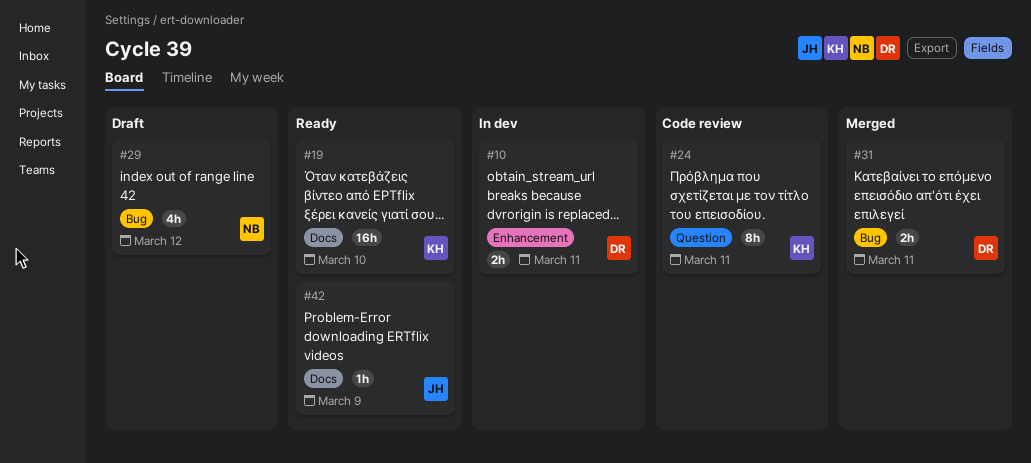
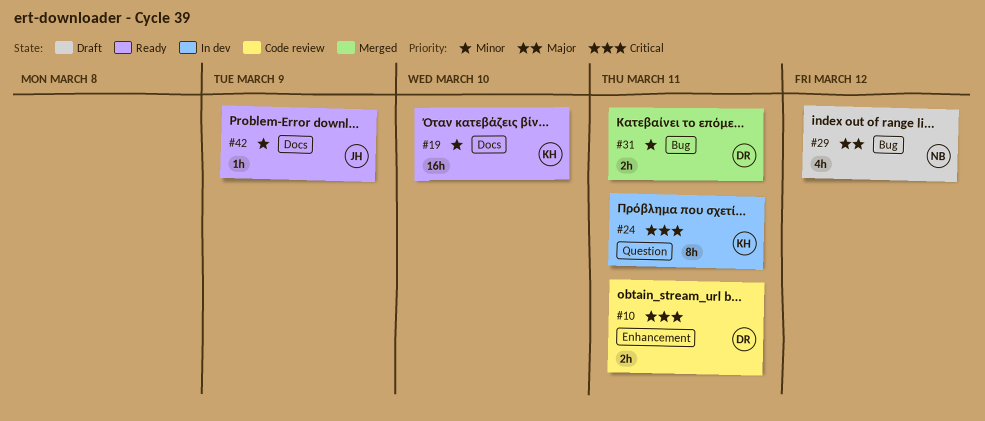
#10, status: In dev -> Code review
#24, status: Code review -> In dev

